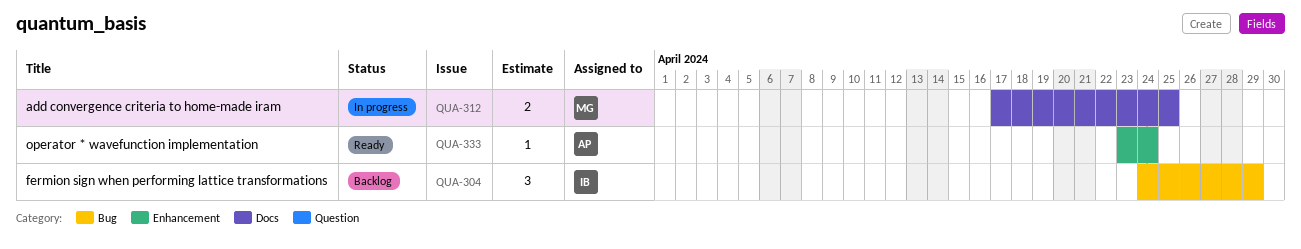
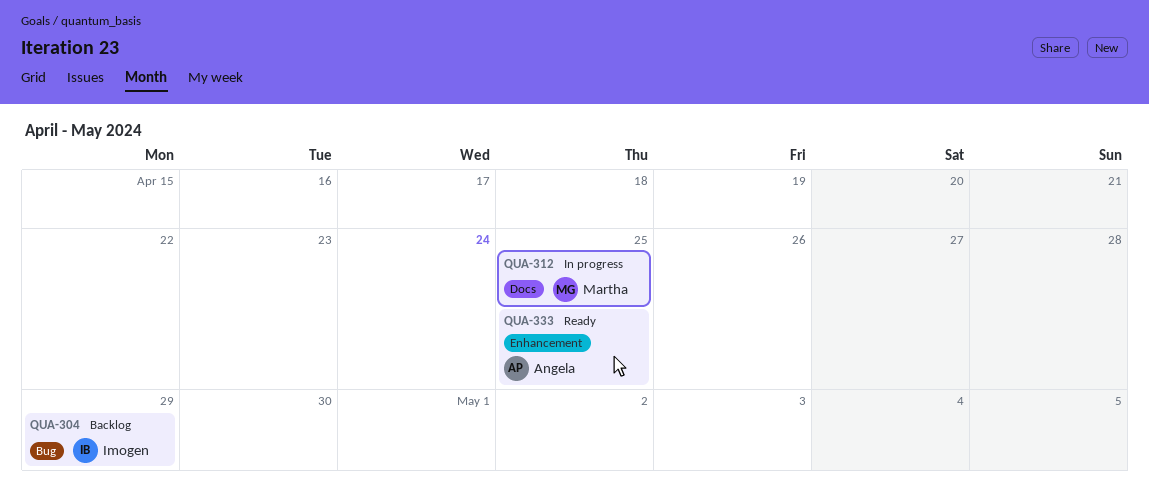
QUA-333, due: Apr 24 -> Apr 25

